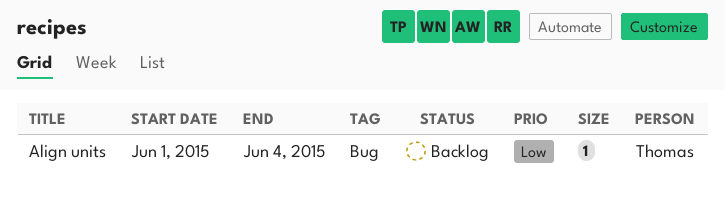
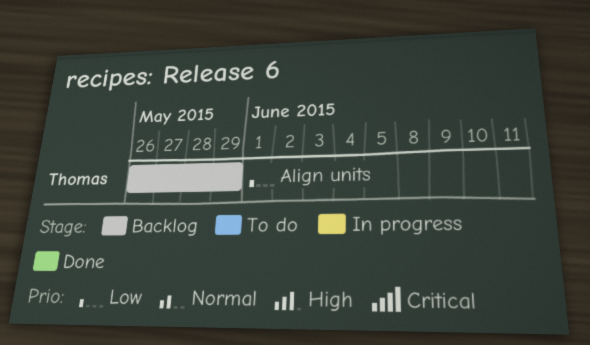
Align units, start: Jun 1 -> May 26
Align units, due: Jun 4 -> May 29

